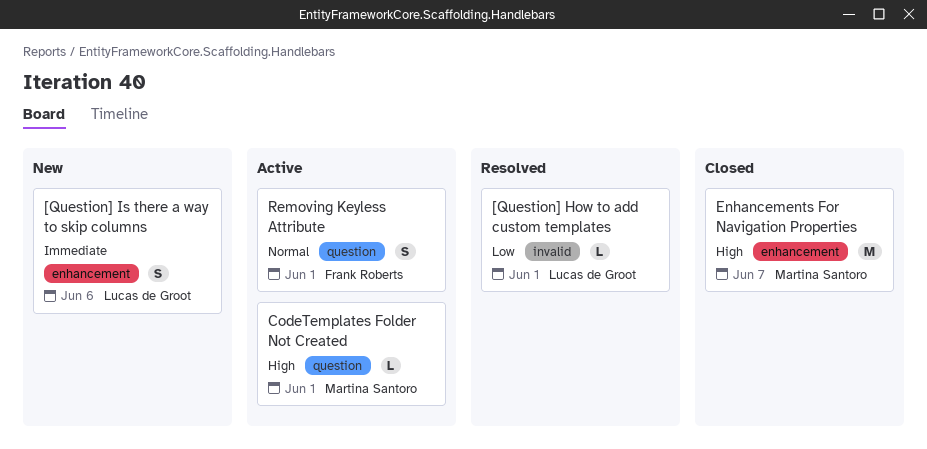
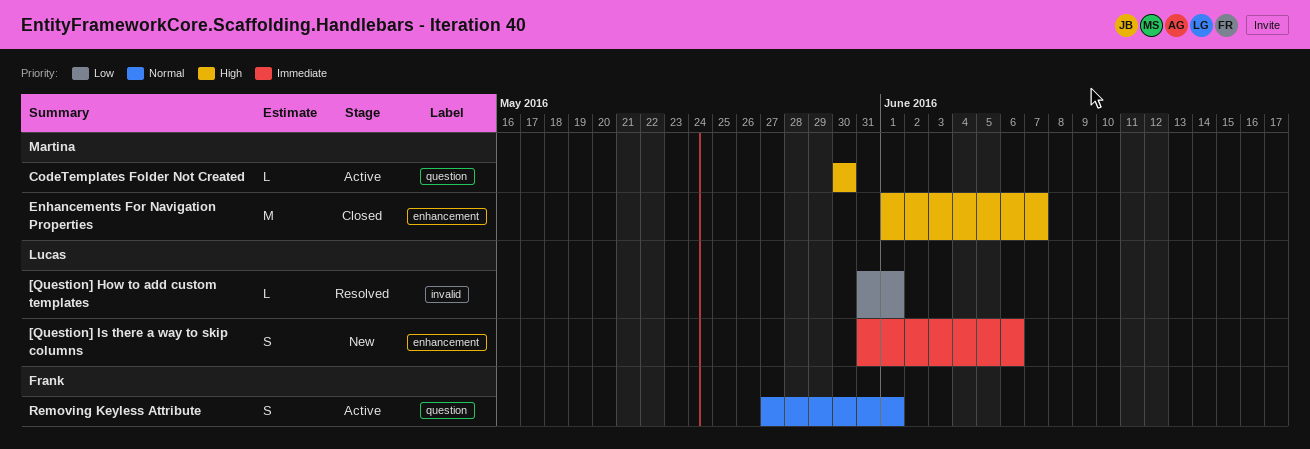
CodeTemplates Folder Not Created, due: Jun 1 -> May 30

